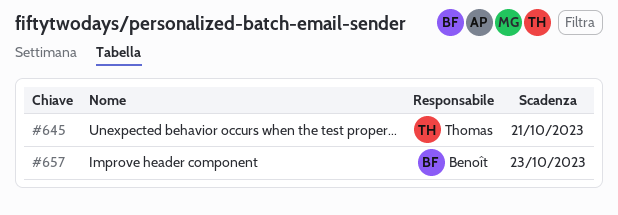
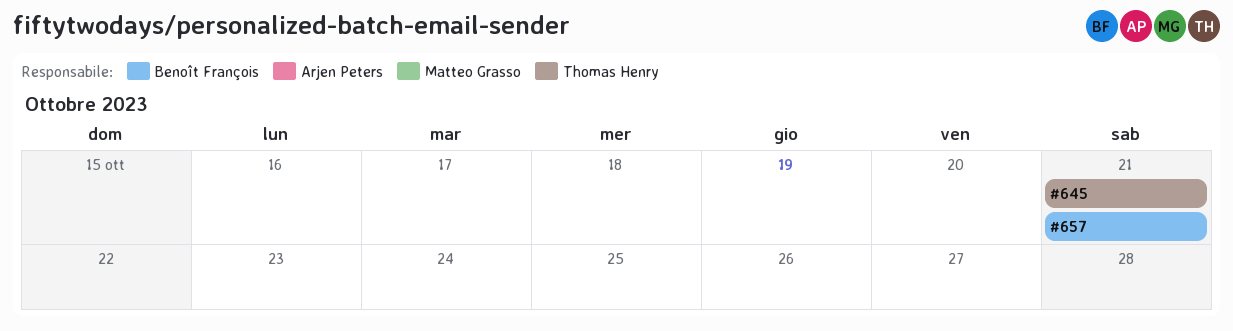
#657, due: Oct 23 -> Oct 21

